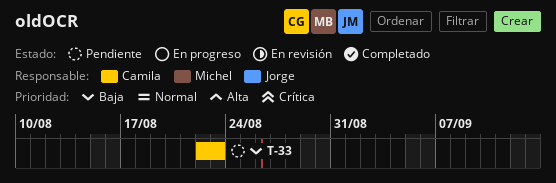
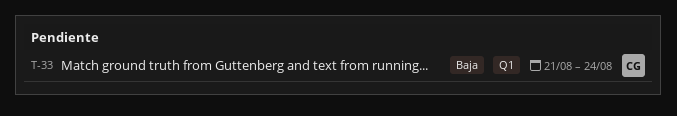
T-33, start: Aug 22 -> Aug 21
T-33, due: Aug 23 -> Aug 24

